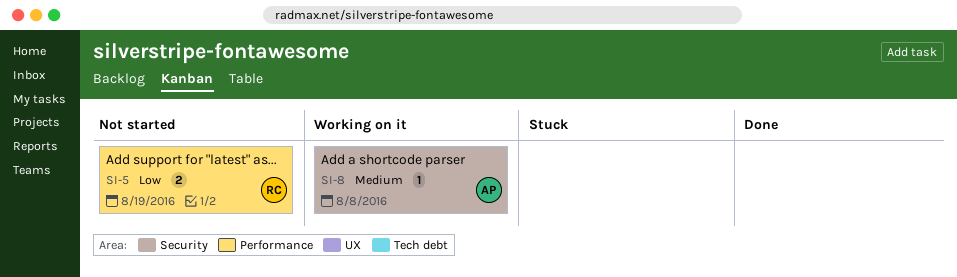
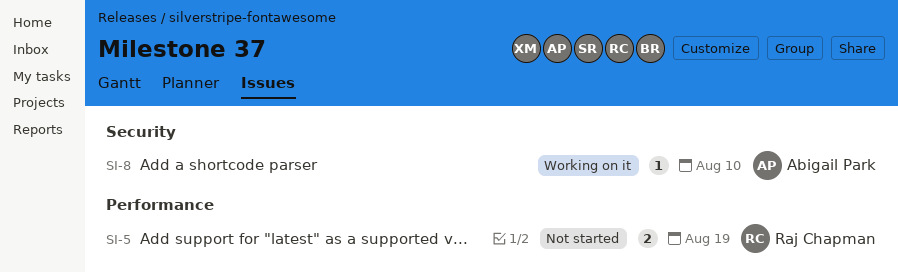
SI-8, due: Aug 8 -> Aug 10

